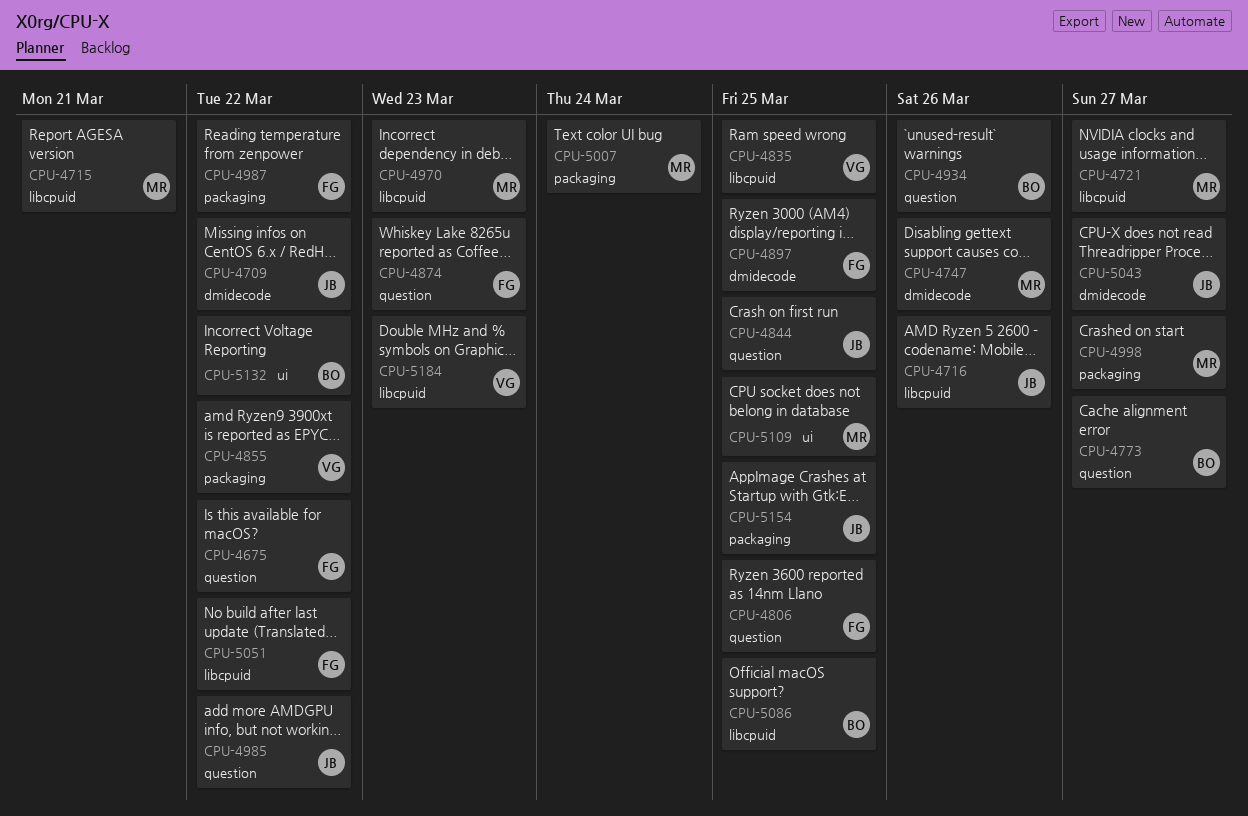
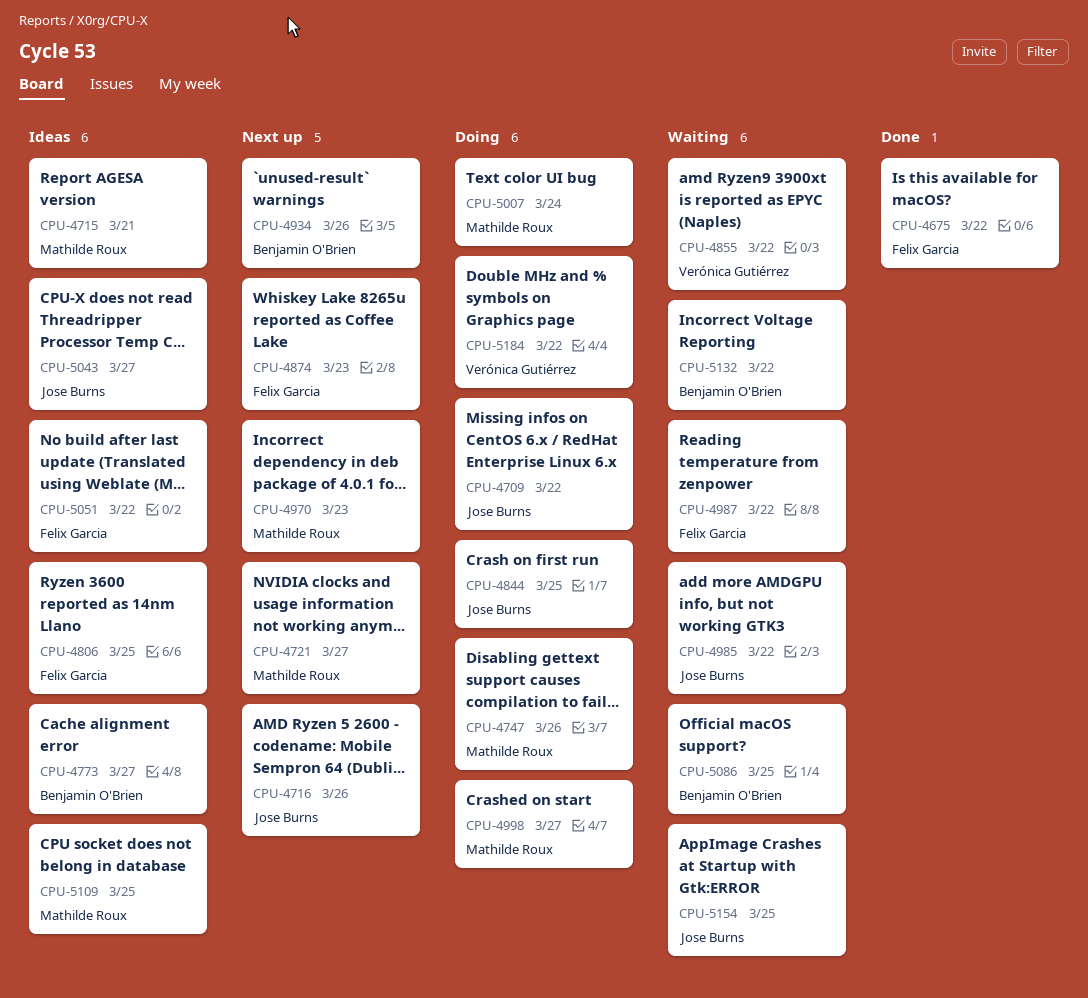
CPU-4835: present -> none
CPU-4897: present -> none
CPU-5184, due: Mar 23 -> Mar 22

